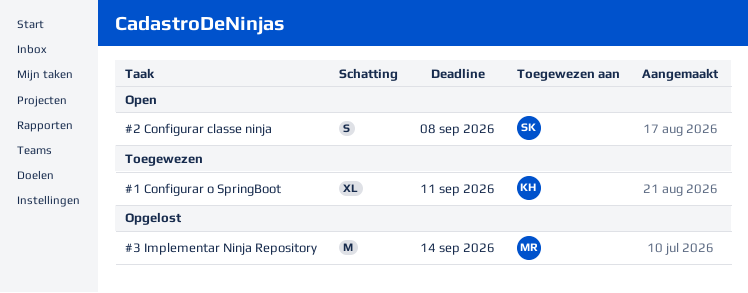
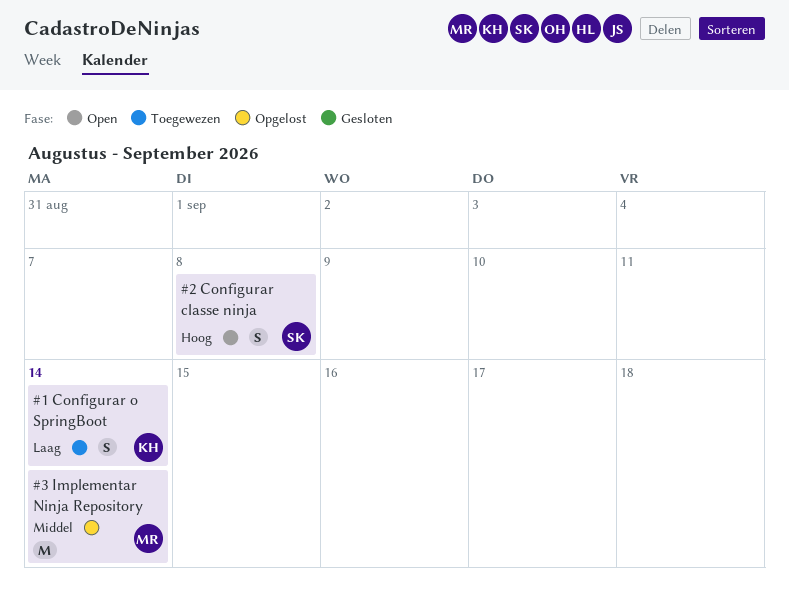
#1 Configurar o SpringBoot, estimate: XL -> S
#1 Configurar o SpringBoot, due: Sep 11 -> Sep 14

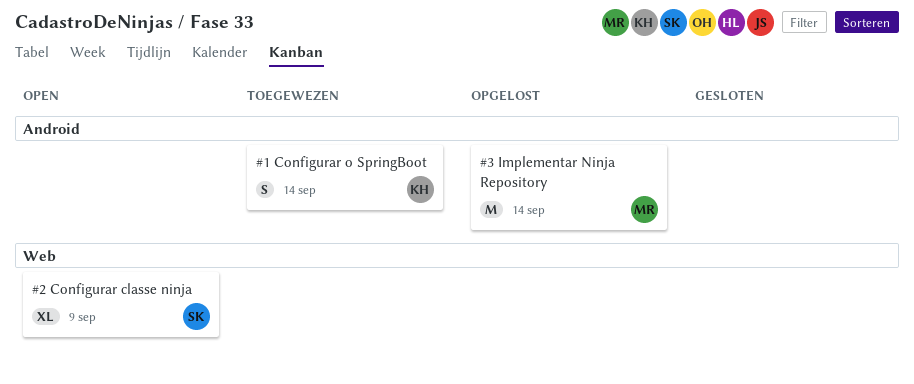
#2 Configurar classe ninja, estimate: S -> XL
#2 Configurar classe ninja, due: Sep 8 -> Sep 9

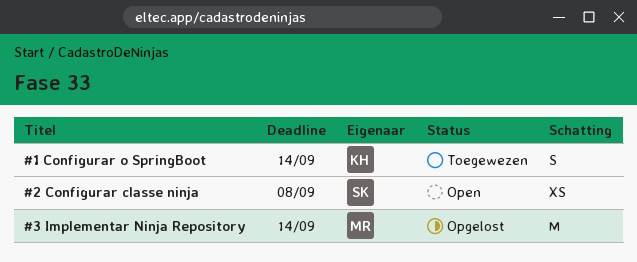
#2 Configurar classe ninja, estimate: XL -> XS
#2 Configurar classe ninja, due: Sep 9 -> Sep 8

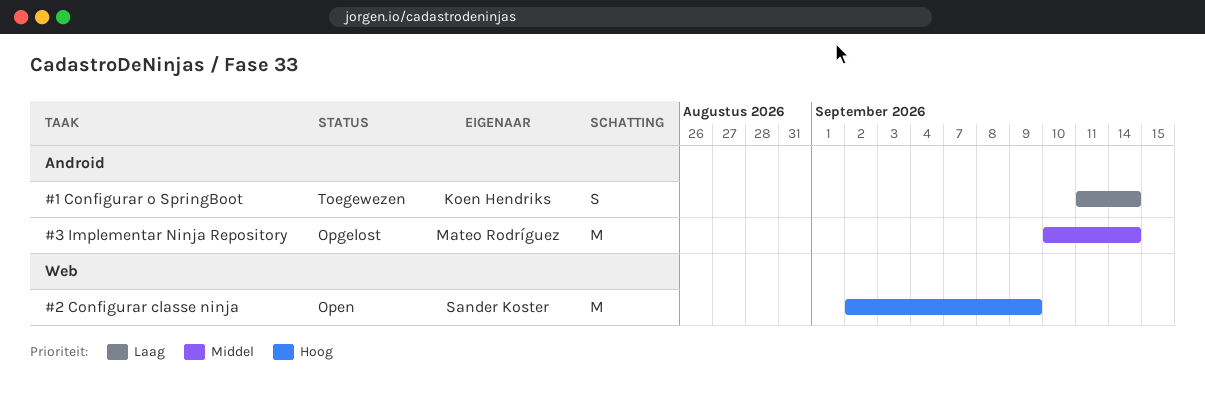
#2 Configurar classe ninja, estimate: XS -> M
#2 Configurar classe ninja, due: Sep 8 -> Sep 9

